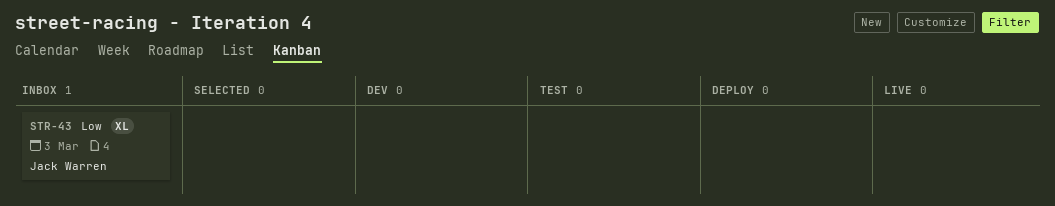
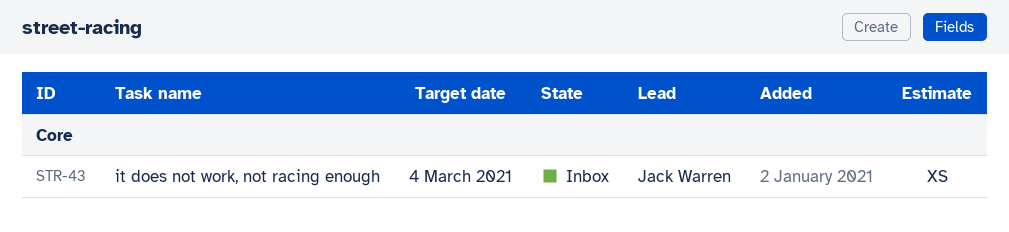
STR-43, estimate: XL -> XS
STR-43, due: Mar 3 -> Mar 4

